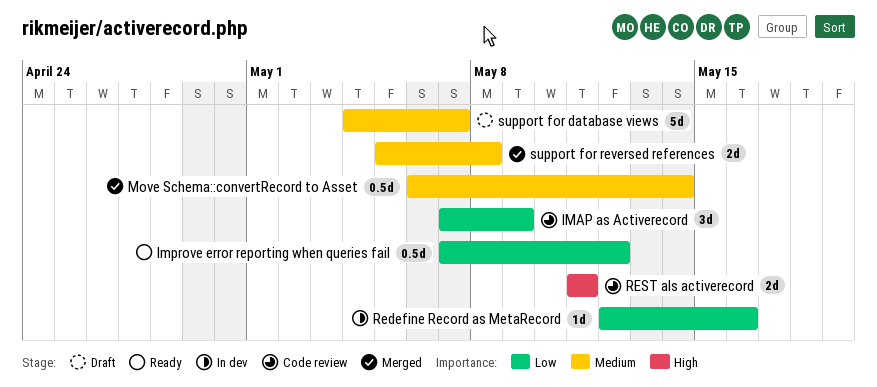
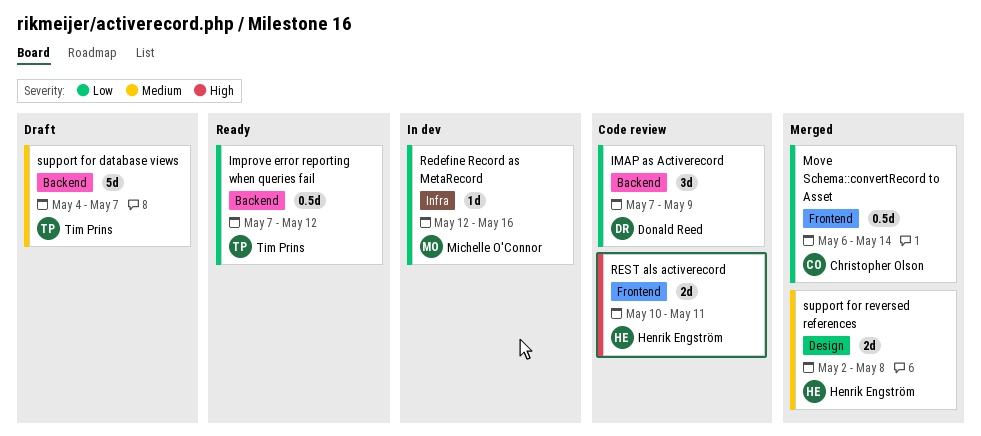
Move Schema::convertRecord to Asset, priority: Medium -> Low
REST als activerecord, start: May 11 -> May 10
support for reversed references, start: May 5 -> May 2

